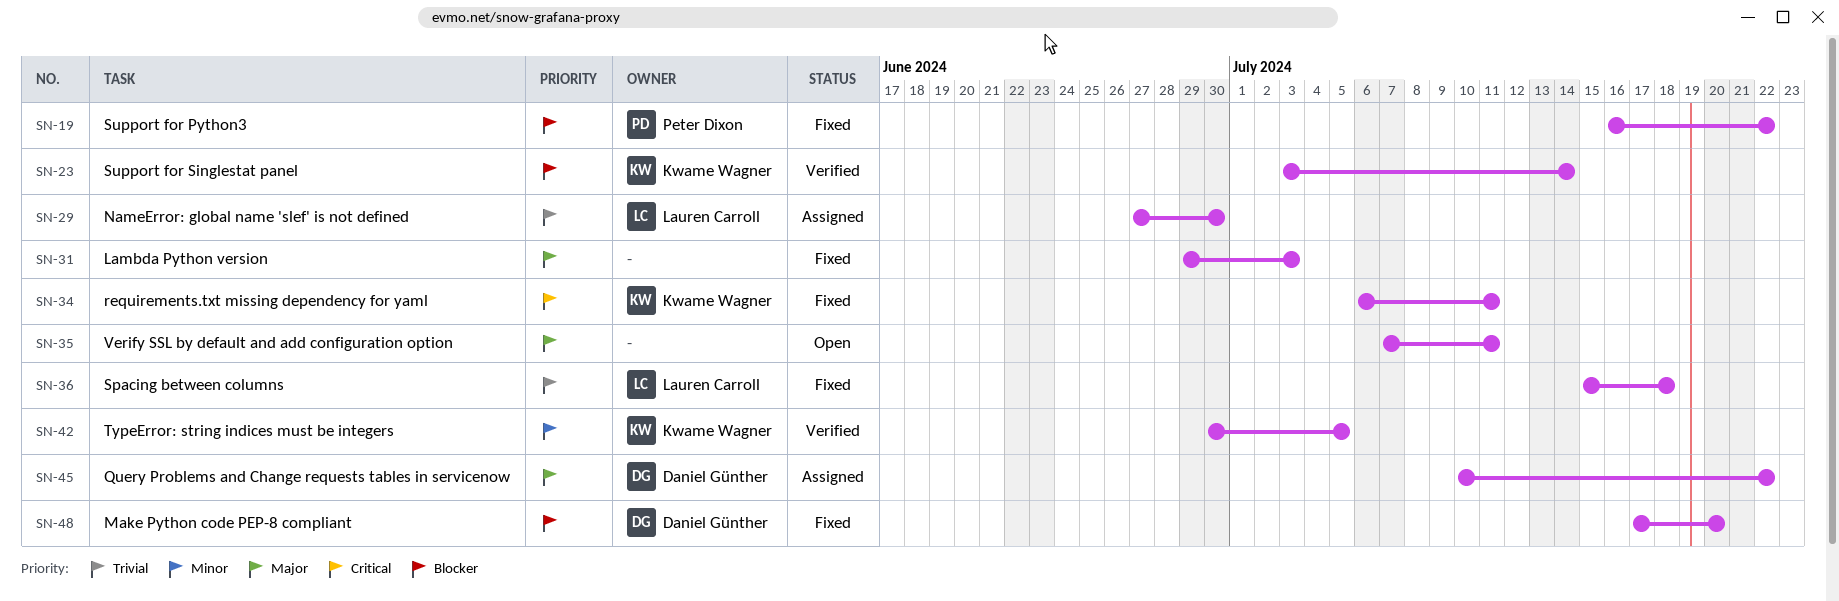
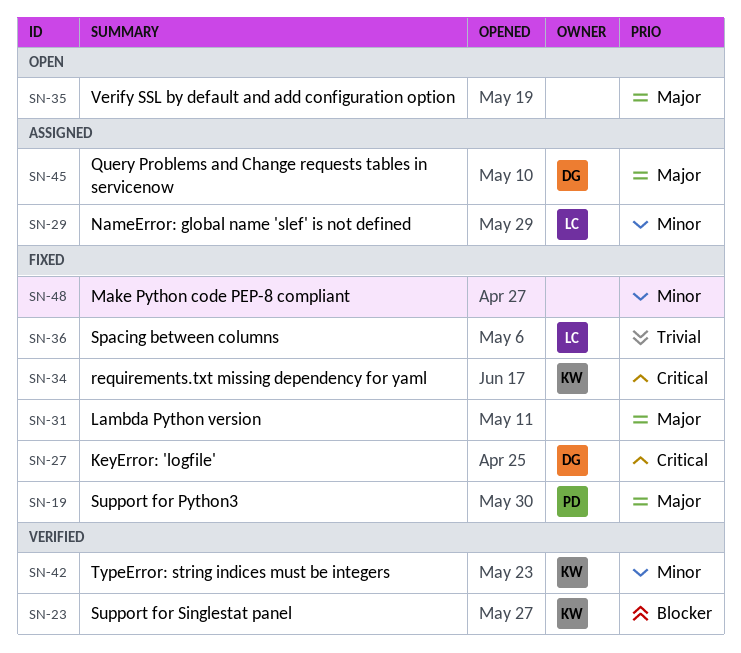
SN-19, priority: Blocker -> Major
SN-27: none -> present
SN-29, priority: Trivial -> Minor
SN-48, owner: Daniel Günther -> none
SN-48, priority: Blocker -> Minor

